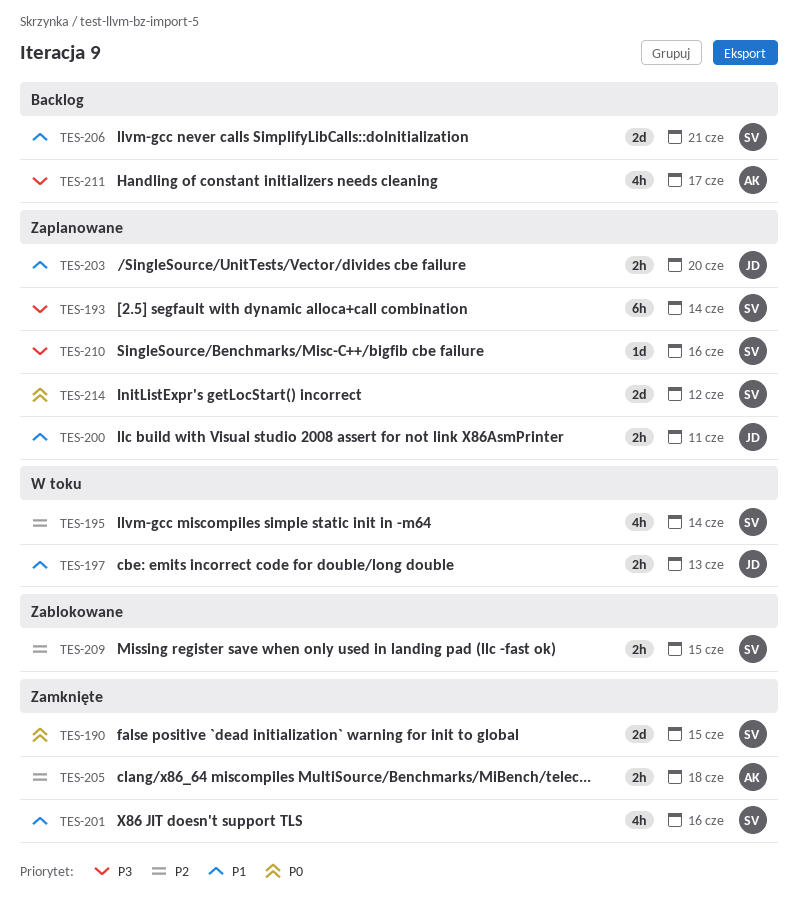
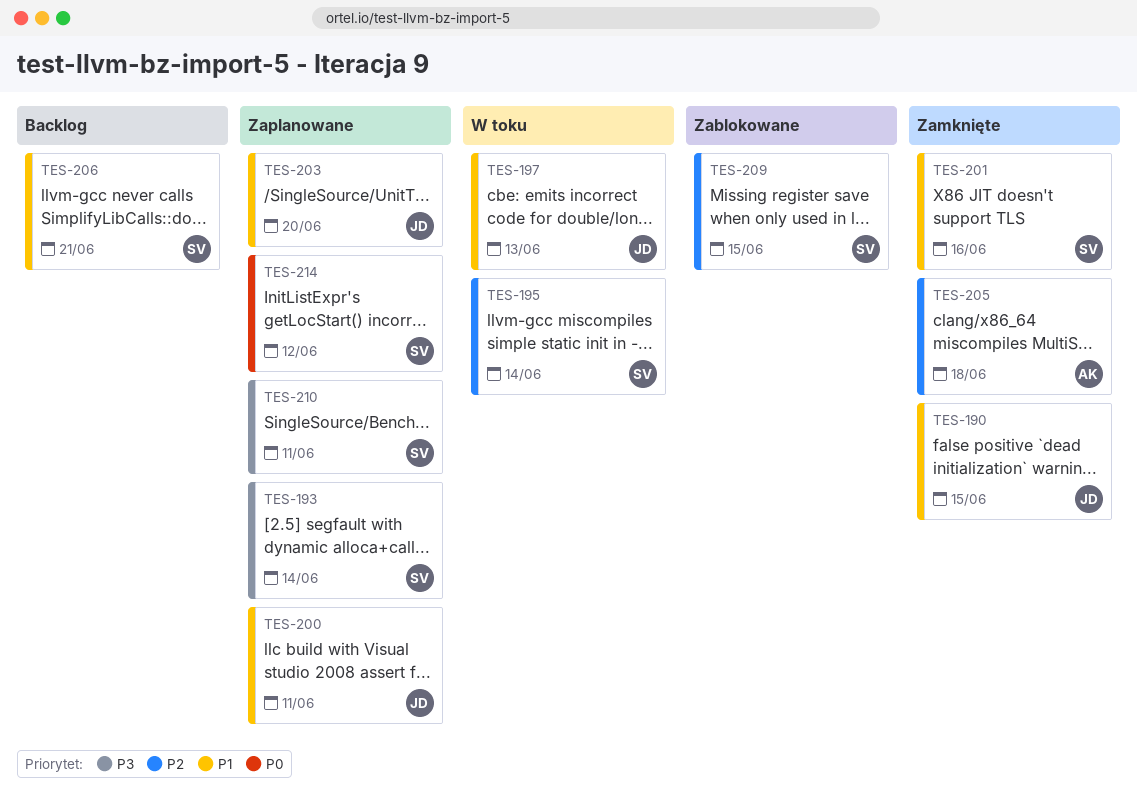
TES-190, owner: SV -> JD
TES-190, priority: P0 -> P1
TES-210, due: Jun 16 -> Jun 11
TES-211: present -> none

